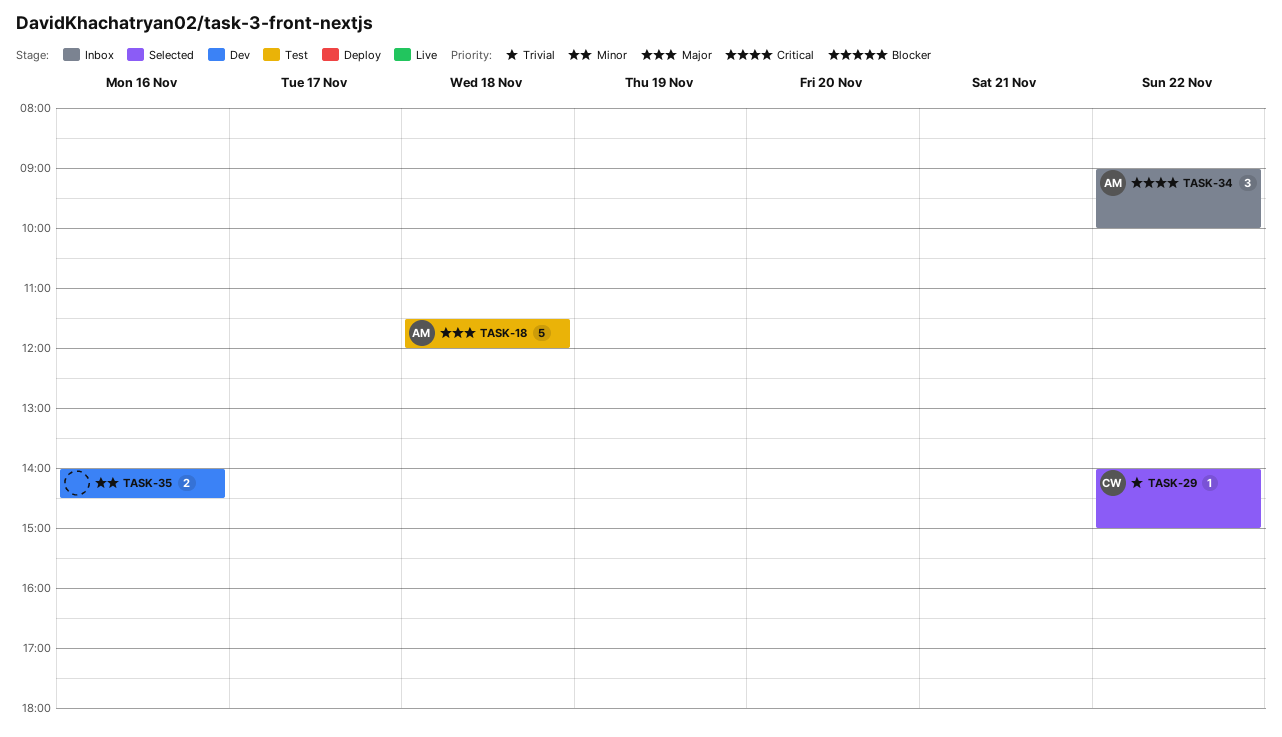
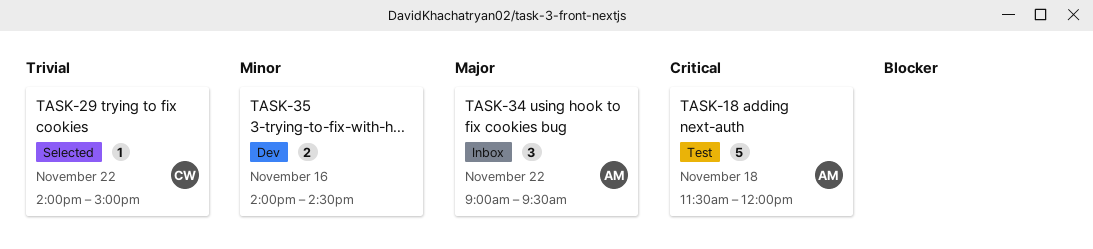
TASK-18, priority: Major -> Critical
TASK-34, priority: Critical -> Major
TASK-34, ends: 10:00 -> 09:30

